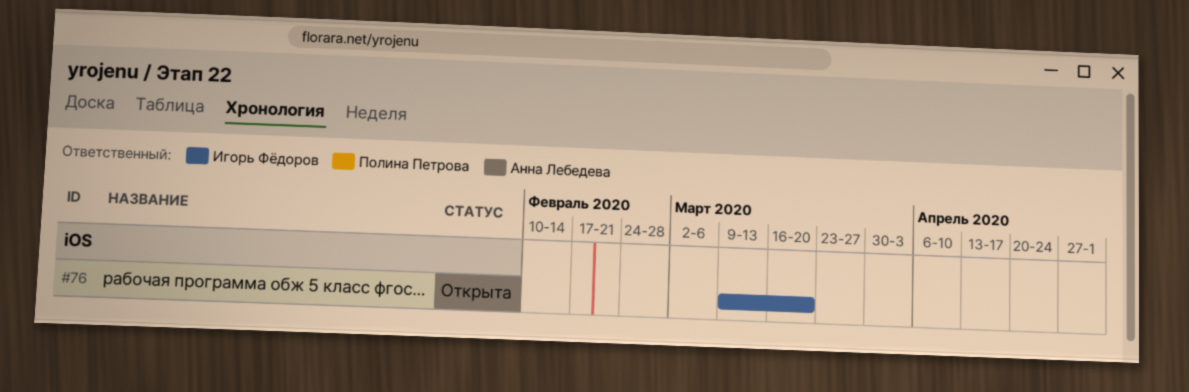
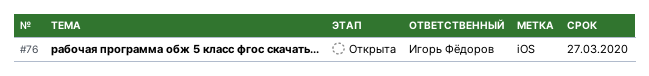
#76, due: Mar 20 -> Mar 27

